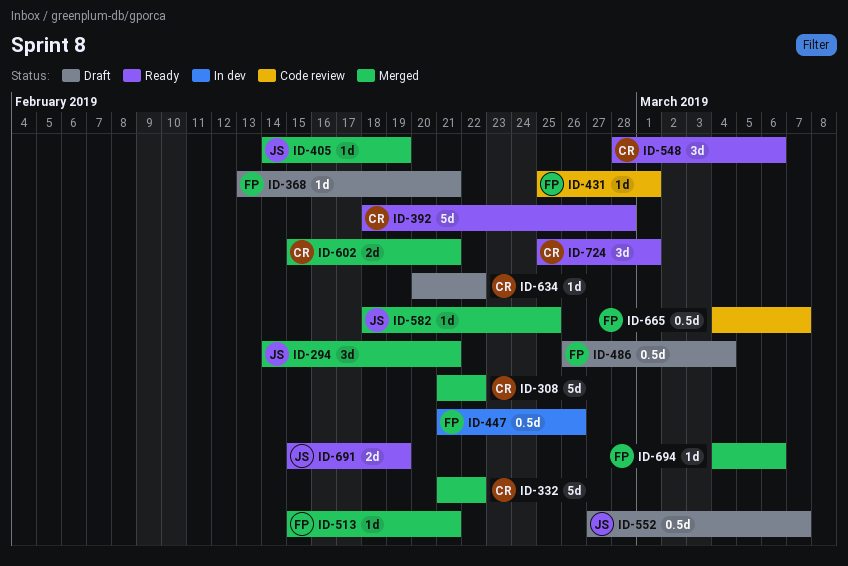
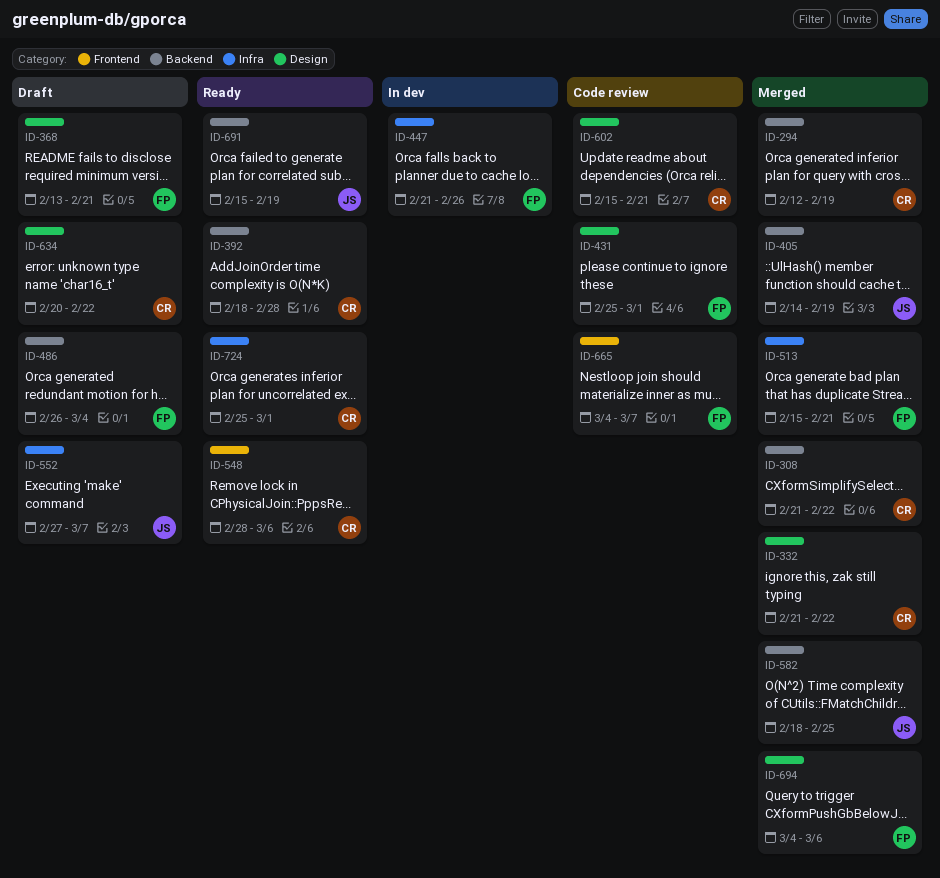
ID-294, owner: JS -> CR
ID-294, start: Feb 14 -> Feb 12
ID-294, due: Feb 21 -> Feb 19
ID-602, status: Merged -> Code review

